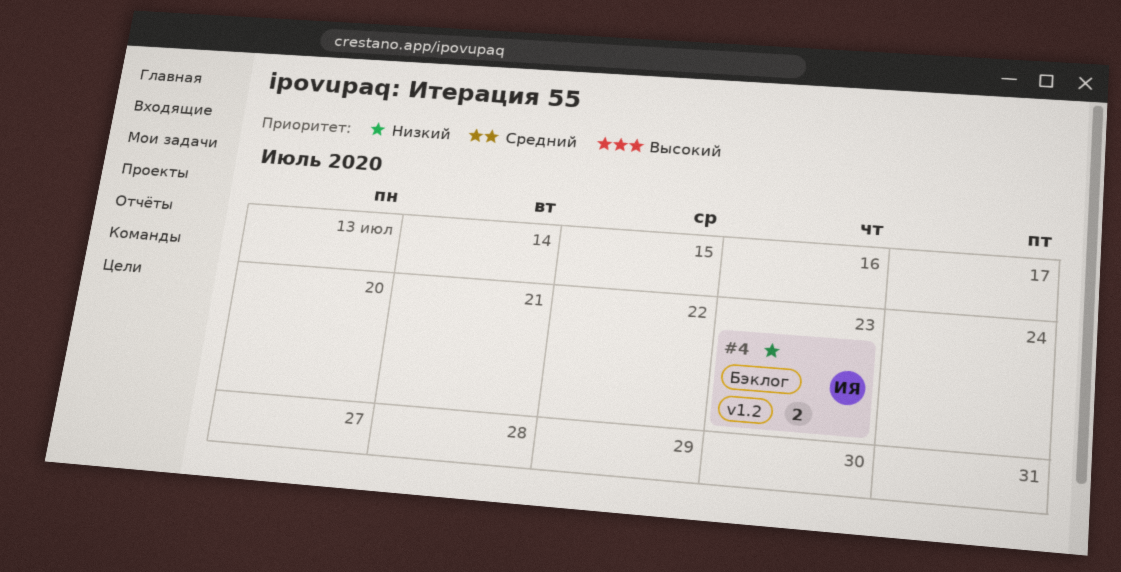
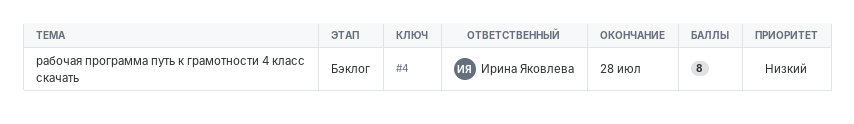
#4, estimate: 2 -> 8
#4, due: Jul 23 -> Jul 28

